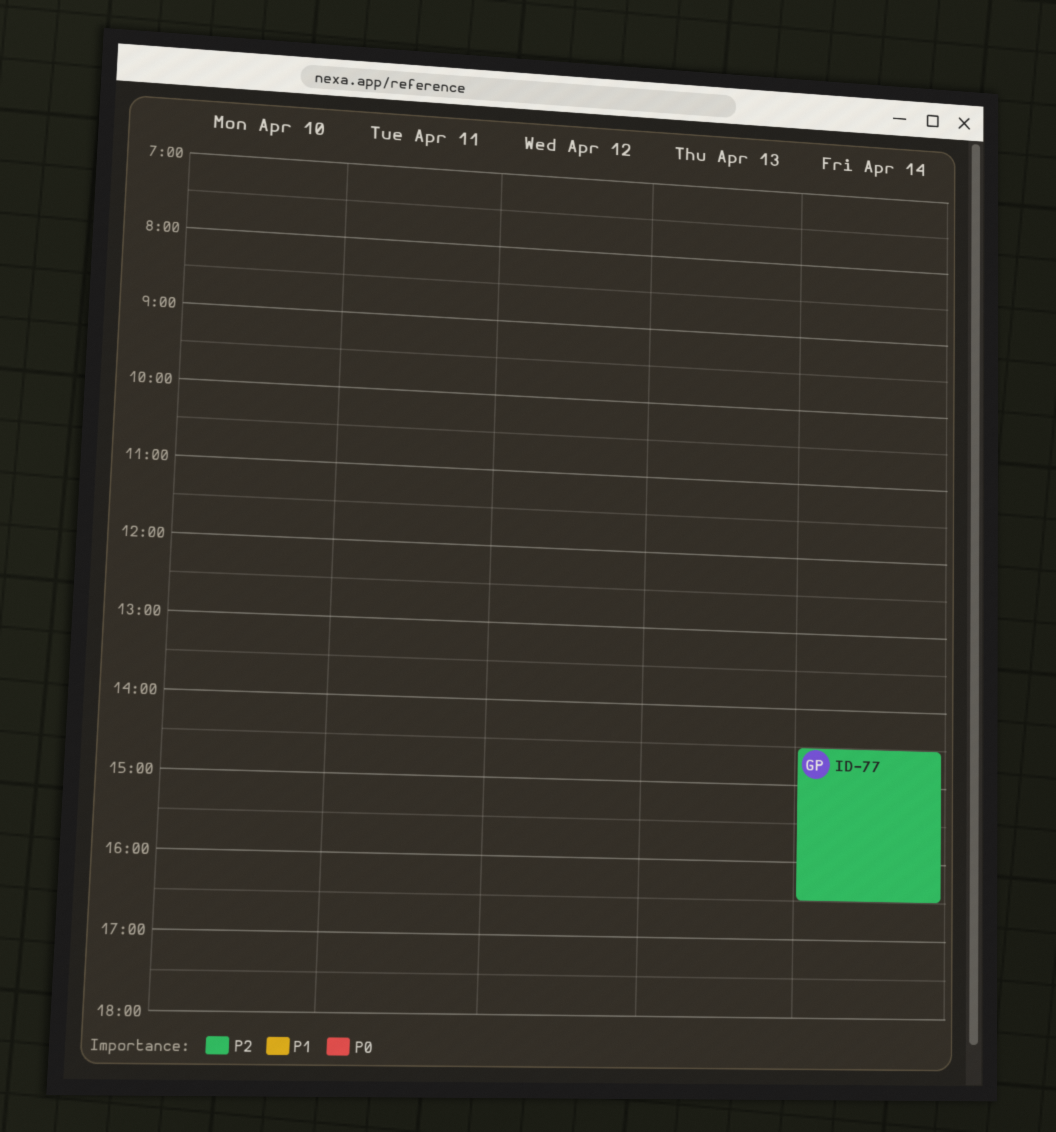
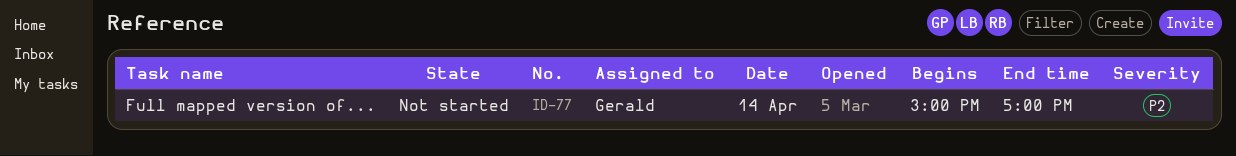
ID-77, begins: 14:30 -> 15:00
ID-77, ends: 16:30 -> 17:00

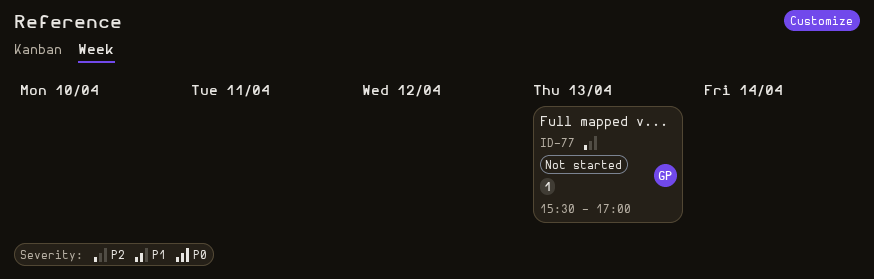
ID-77, day: Apr 14 -> Apr 13
ID-77, begins: 15:00 -> 15:30

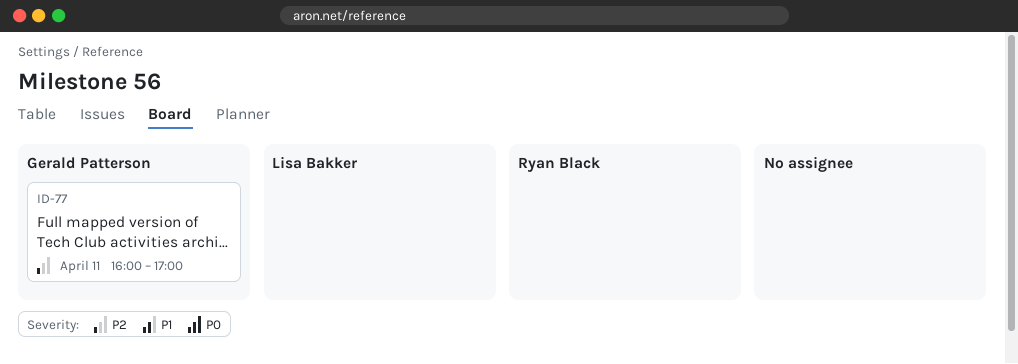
ID-77, day: Apr 13 -> Apr 11
ID-77, begins: 15:30 -> 16:00

